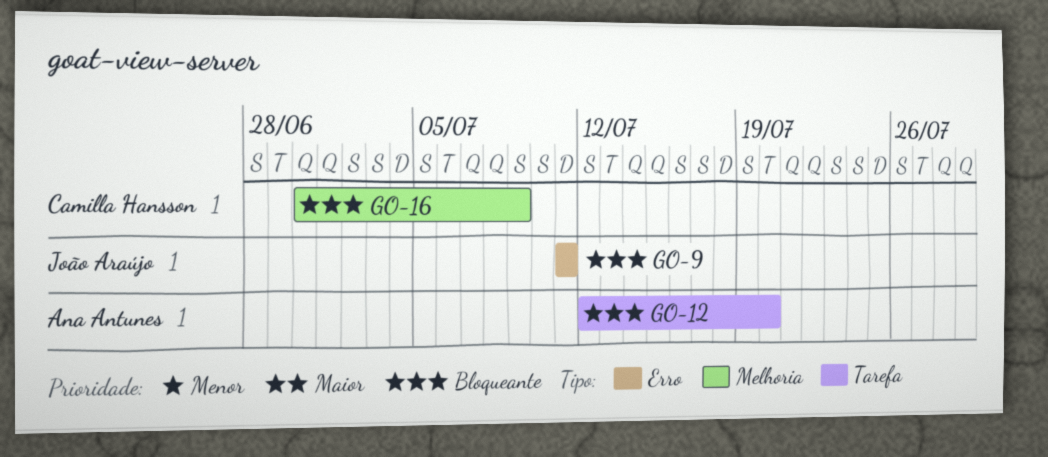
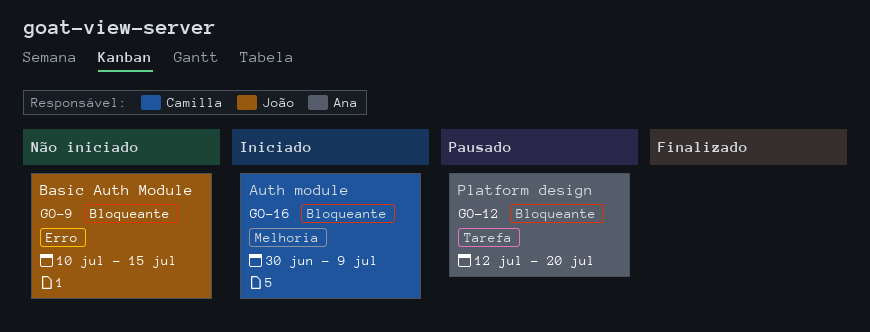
GO-9, start: Jul 11 -> Jul 10
GO-9, due: Jul 11 -> Jul 15

